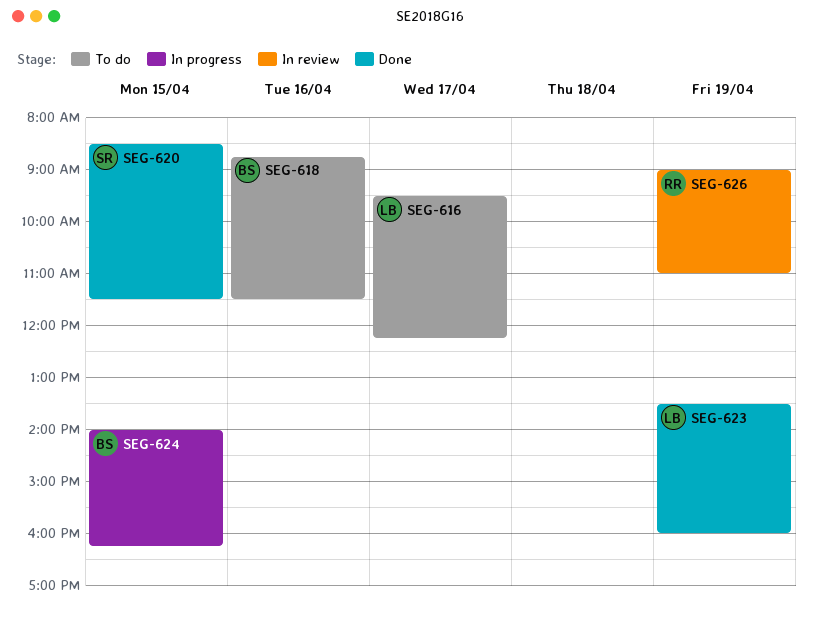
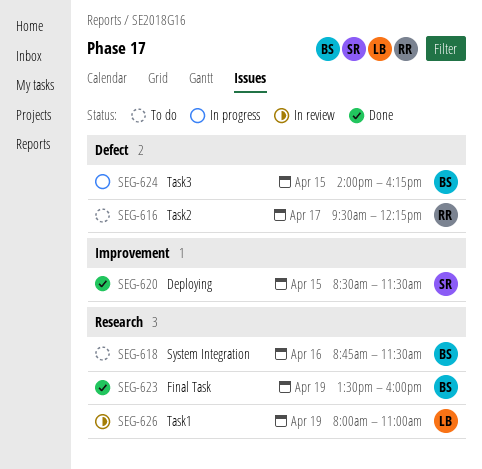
SEG-616, owner: LB -> RR
SEG-623, owner: LB -> BS
SEG-626, owner: RR -> LB
SEG-626, begins: 09:00 -> 08:00

